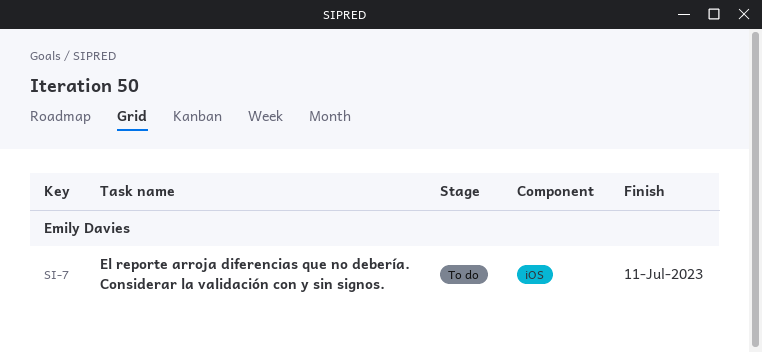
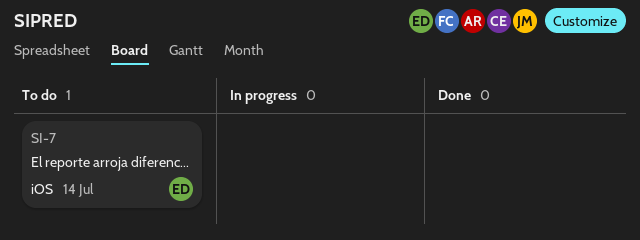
SI-7, due: Jul 11 -> Jul 14

